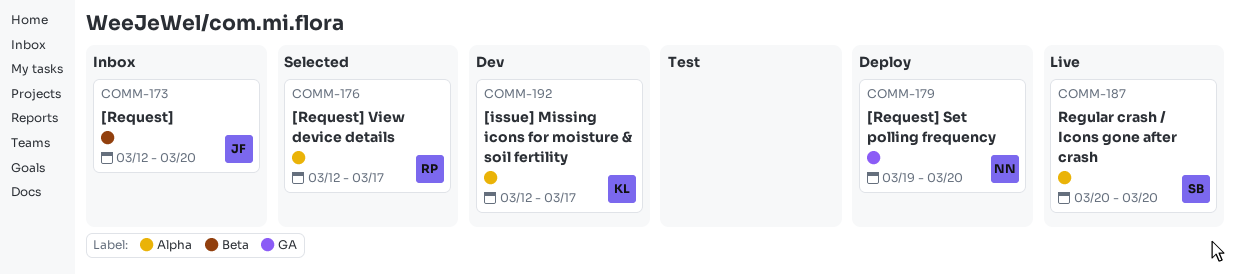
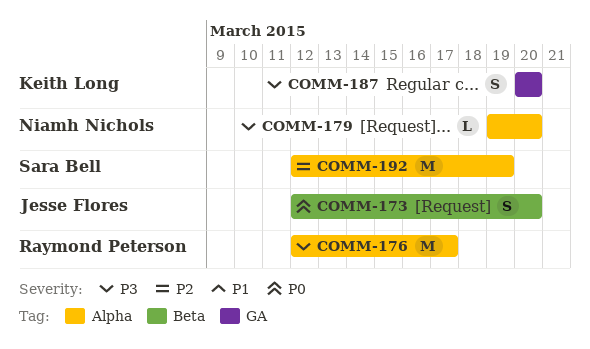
COMM-179, label: GA -> Alpha
COMM-187, owner: Sara Bell -> Keith Long
COMM-187, label: Alpha -> GA
COMM-192, owner: Keith Long -> Sara Bell
COMM-192, due: Mar 17 -> Mar 19

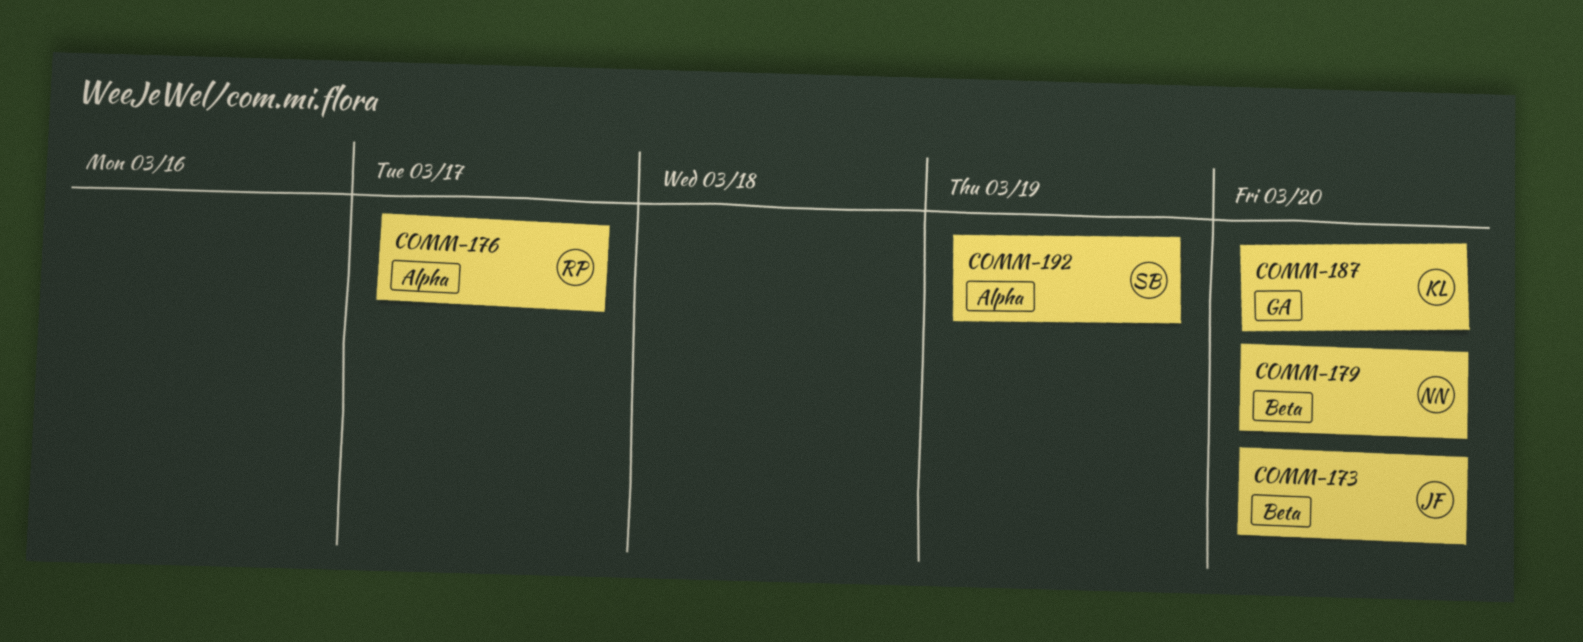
COMM-179, label: Alpha -> Beta

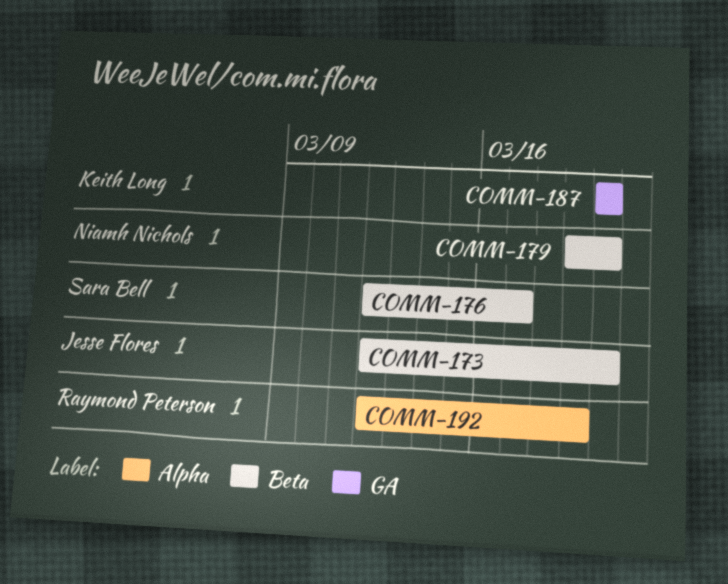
COMM-176, owner: Raymond Peterson -> Sara Bell
COMM-176, label: Alpha -> Beta
COMM-192, owner: Sara Bell -> Raymond Peterson

